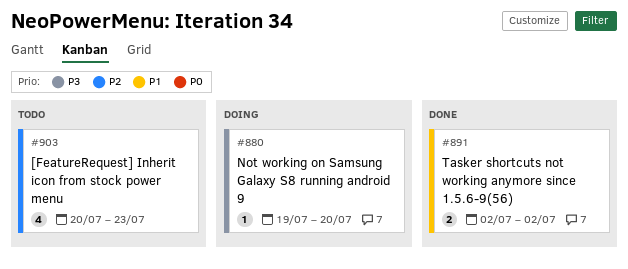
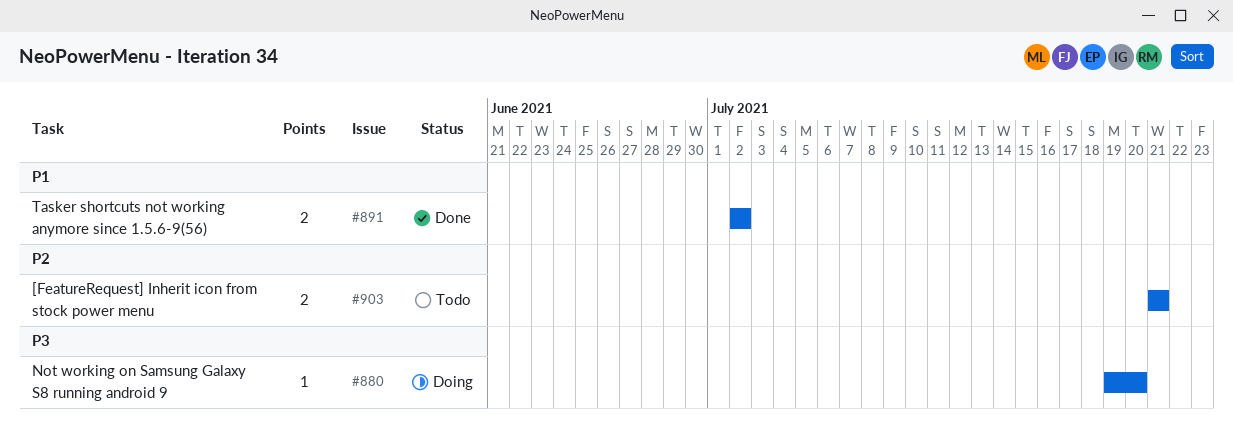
#903, estimate: 4 -> 2
#903, start: Jul 20 -> Jul 21
#903, due: Jul 23 -> Jul 21

